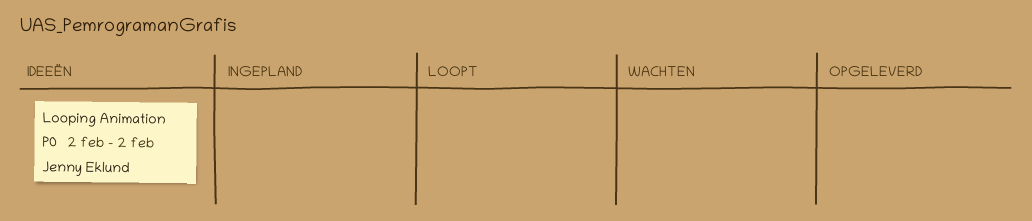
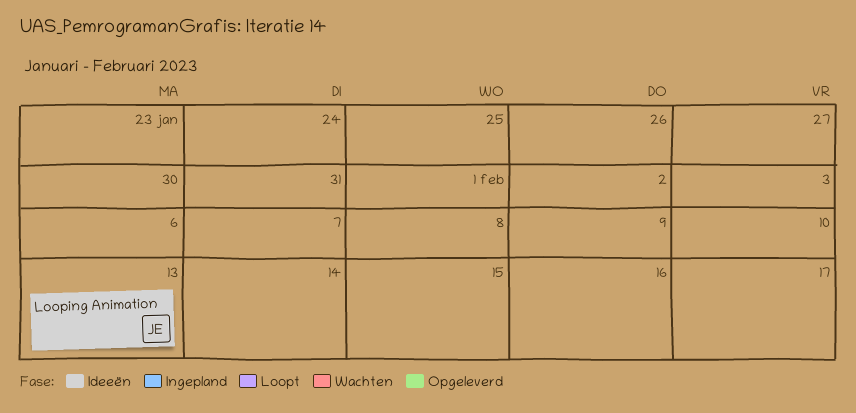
Looping Animation, due: Feb 2 -> Feb 13

